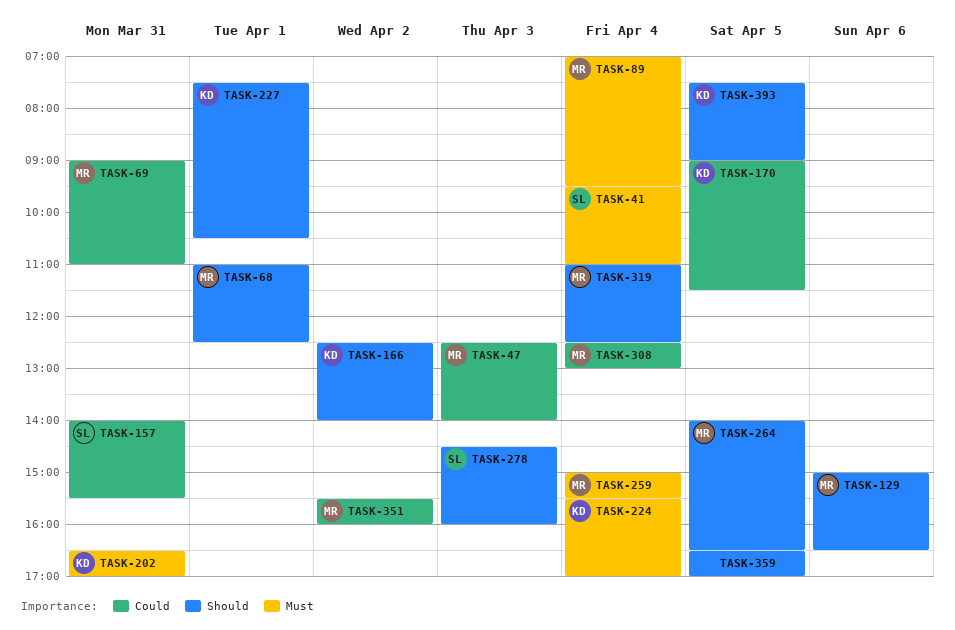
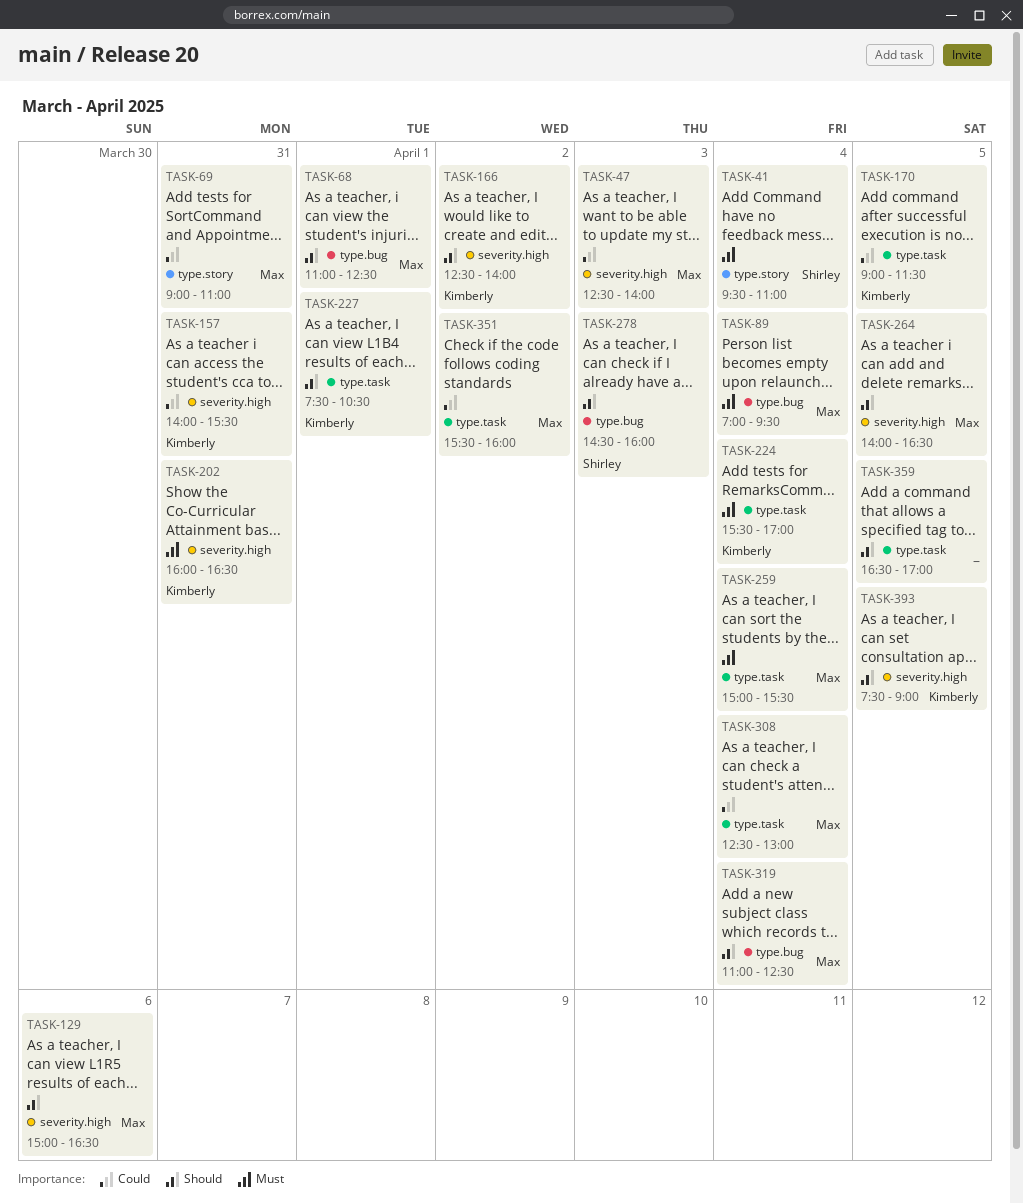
TASK-157, owner: Shirley -> Kimberly
TASK-202, begins: 16:30 -> 16:00
TASK-202, ends: 17:00 -> 16:30

